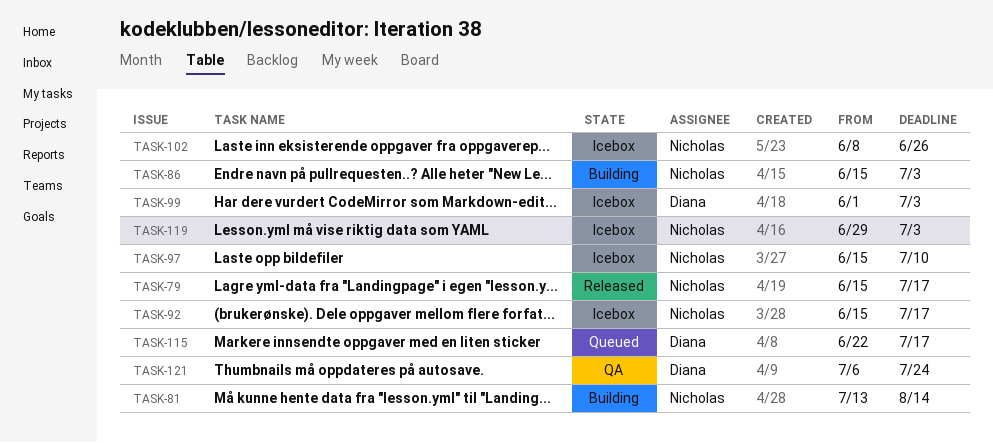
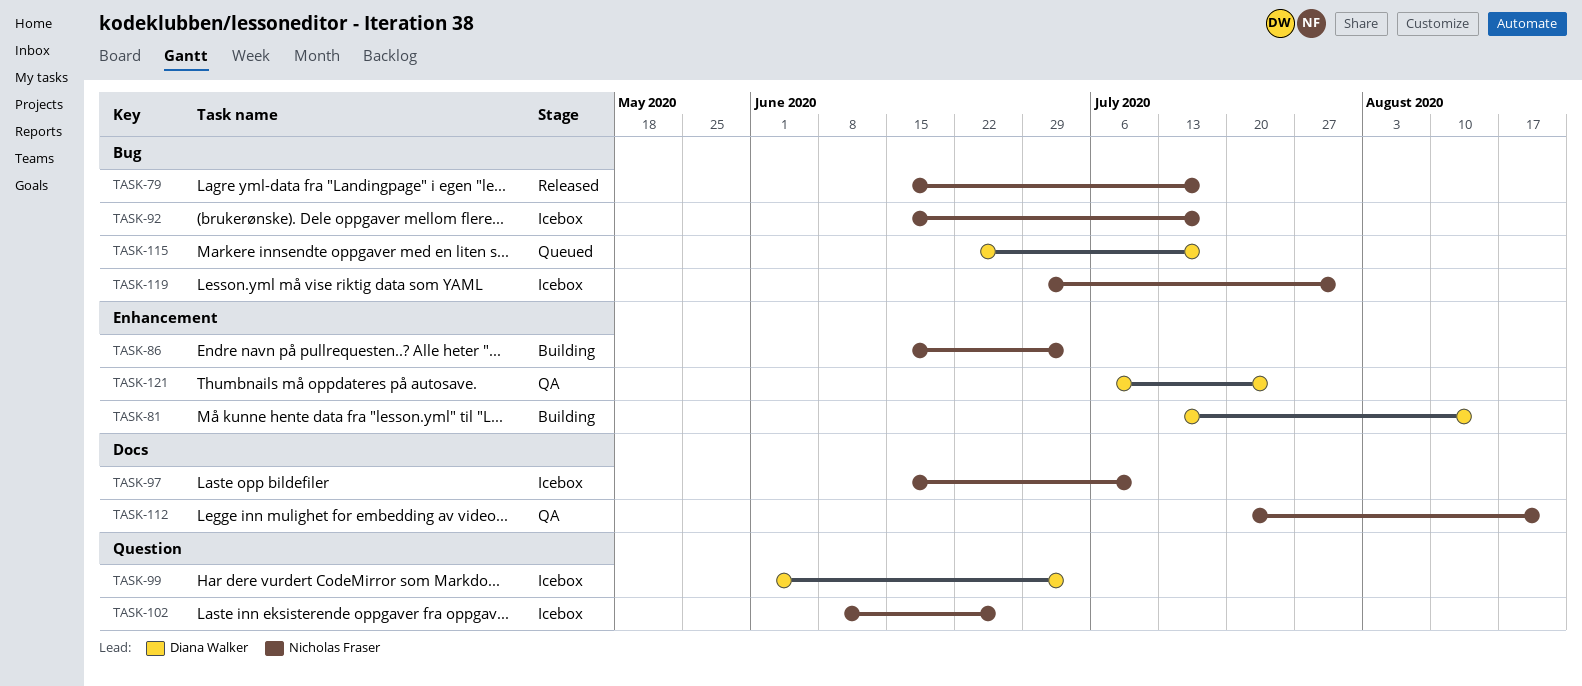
TASK-81, owner: Nicholas Fraser -> Diana Walker
TASK-112: none -> present
TASK-119, due: Jul 3 -> Jul 31

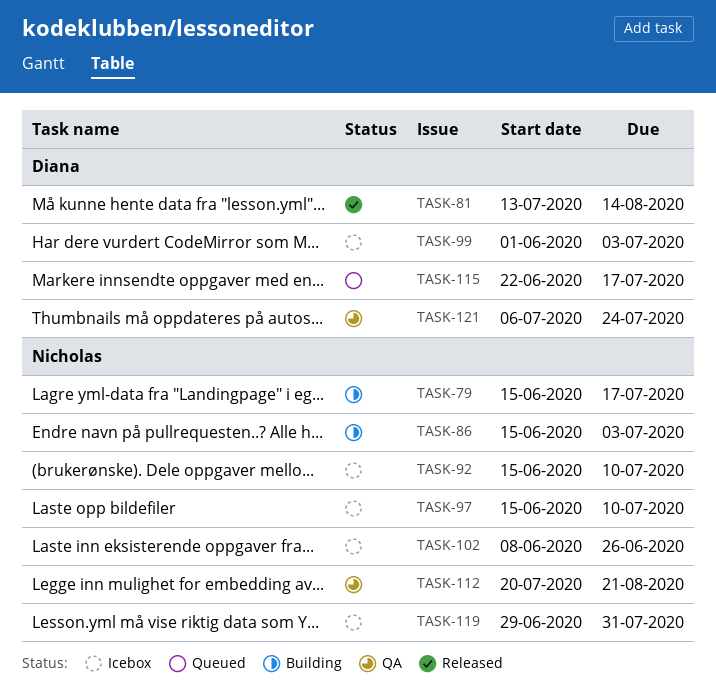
TASK-79, status: Released -> Building
TASK-81, status: Building -> Released
TASK-92, due: Jul 17 -> Jul 10

